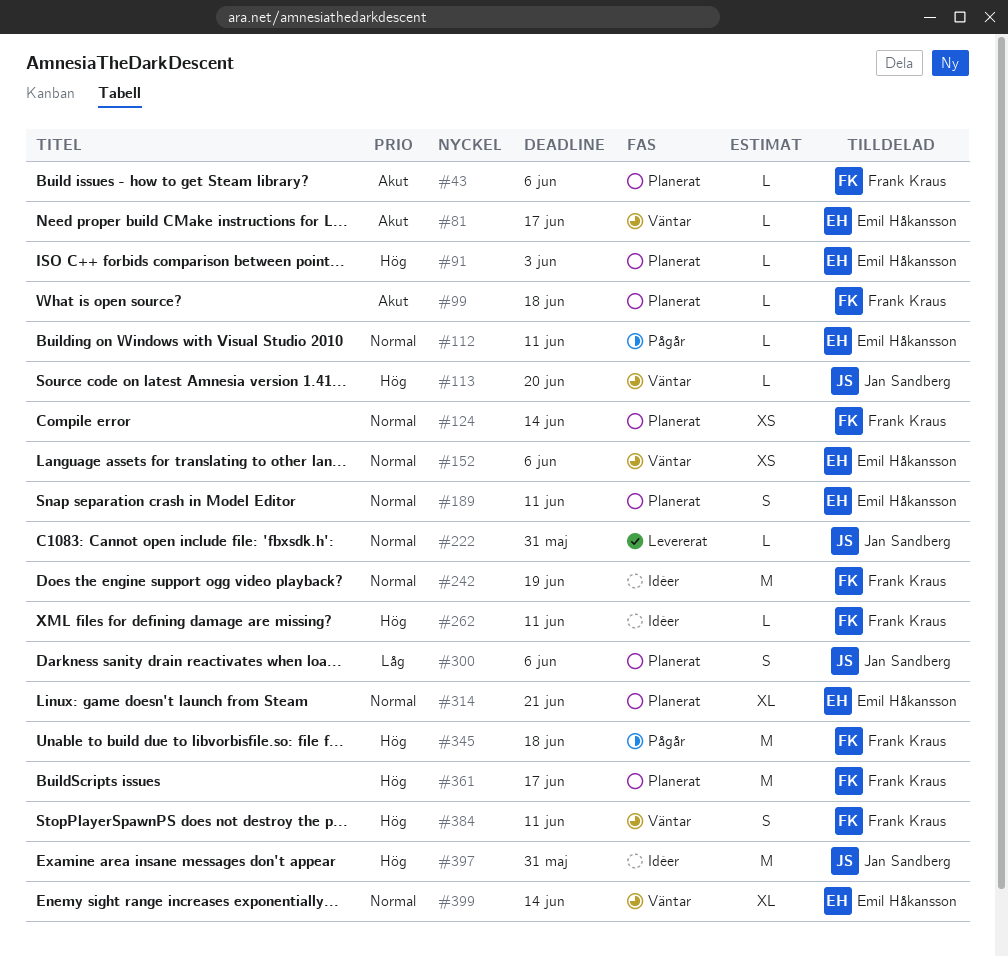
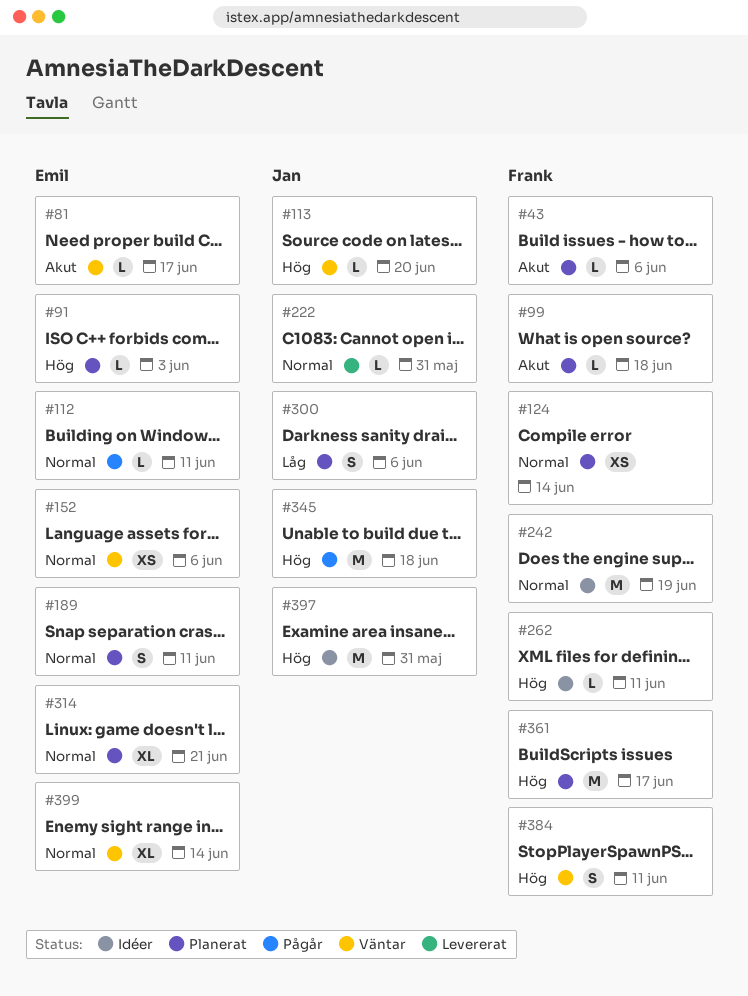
#345, owner: Frank Kraus -> Jan Sandberg

